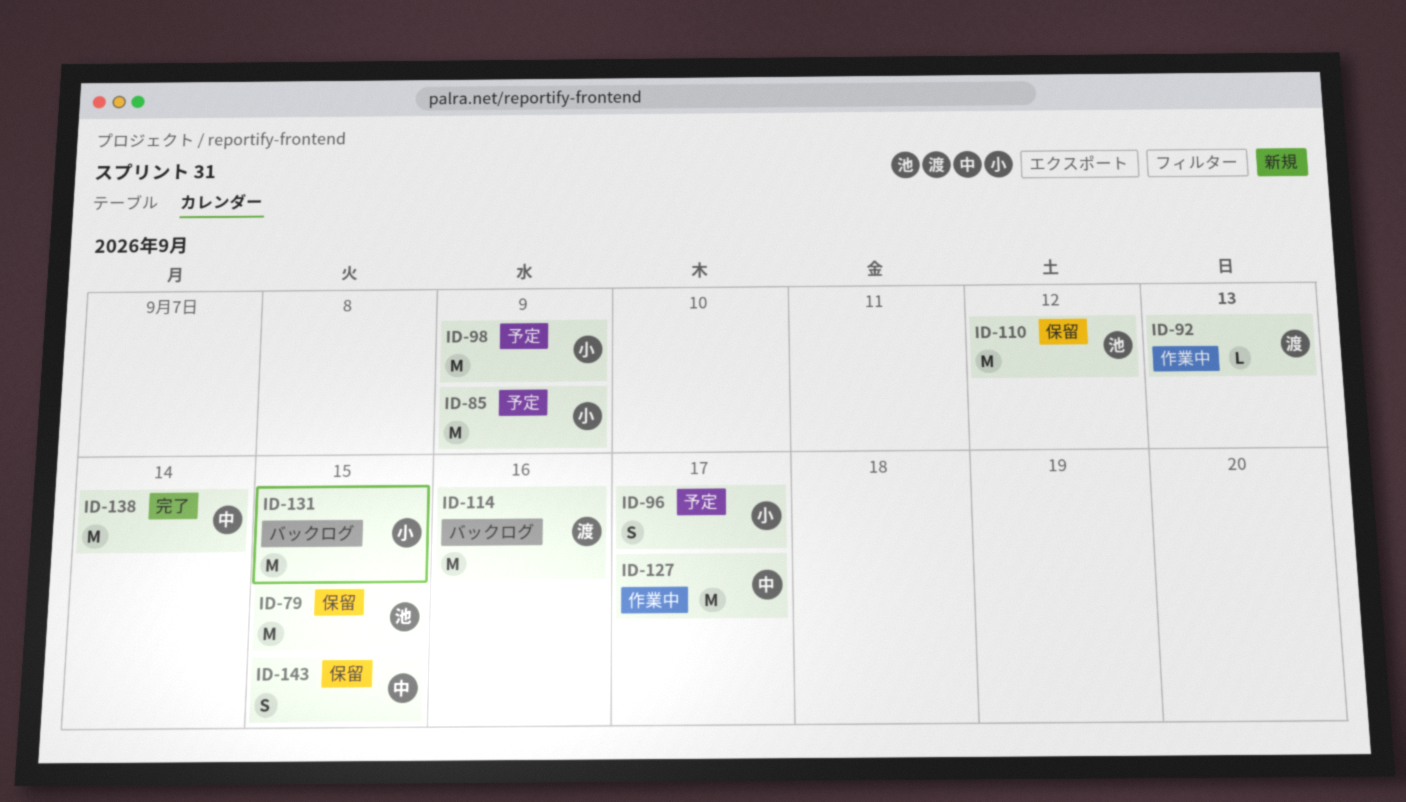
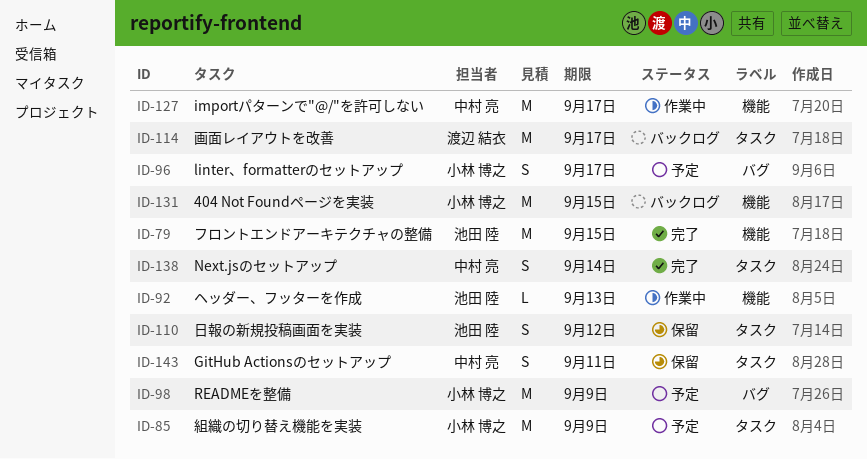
ID-79, status: 保留 -> 完了
ID-92, owner: 渡辺 結衣 -> 池田 陸
ID-110, estimate: M -> S
ID-114, due: Sep 16 -> Sep 17
ID-138, estimate: M -> S
ID-143, due: Sep 15 -> Sep 11

